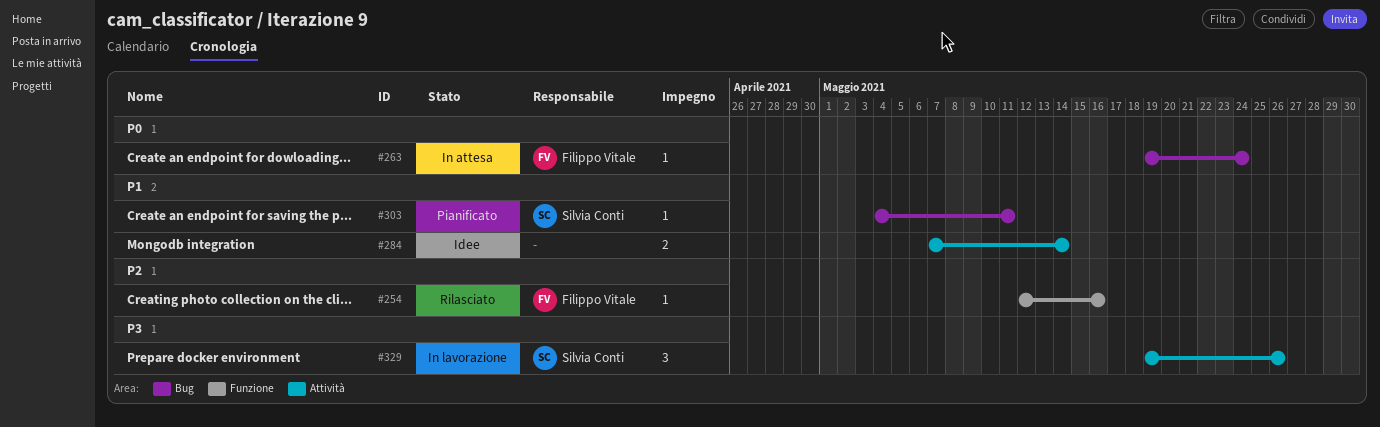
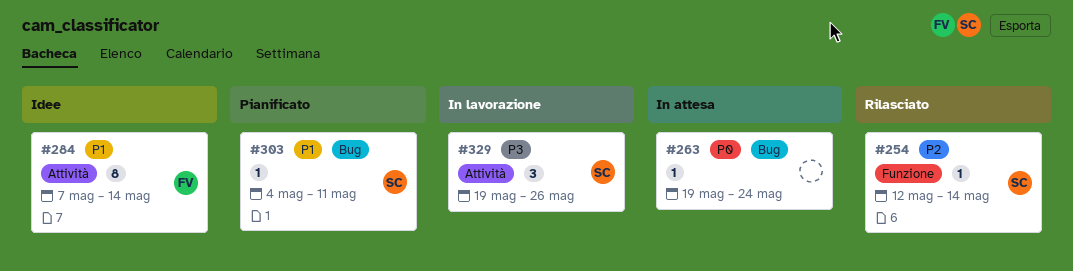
#254, owner: Filippo Vitale -> Silvia Conti
#254, due: May 16 -> May 14
#263, owner: Filippo Vitale -> none
#284, owner: none -> Filippo Vitale
#284, estimate: 2 -> 8

